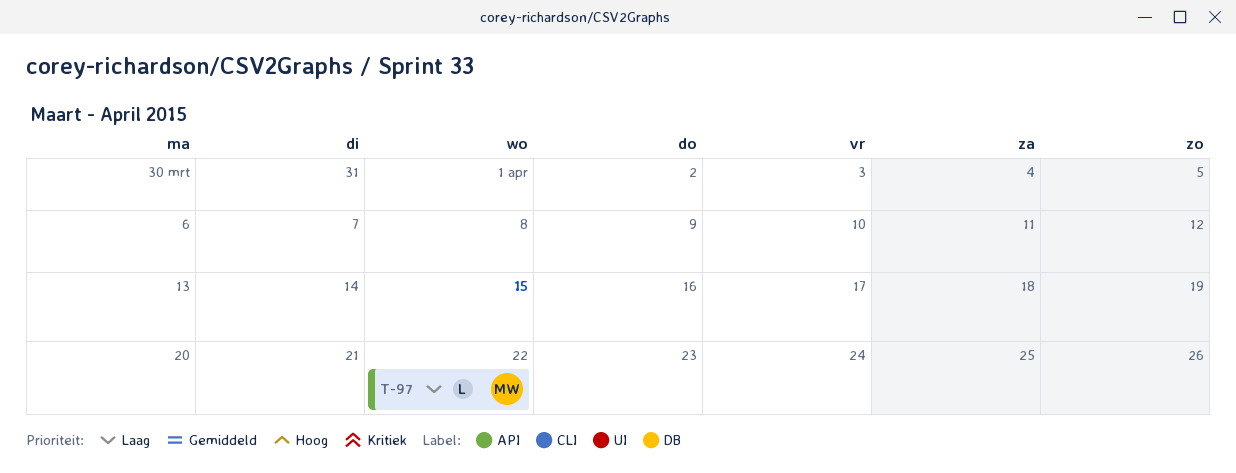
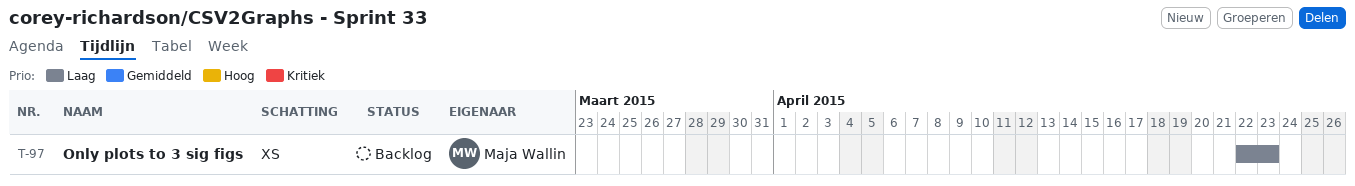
T-97, estimate: L -> XS
T-97, due: Apr 22 -> Apr 23

